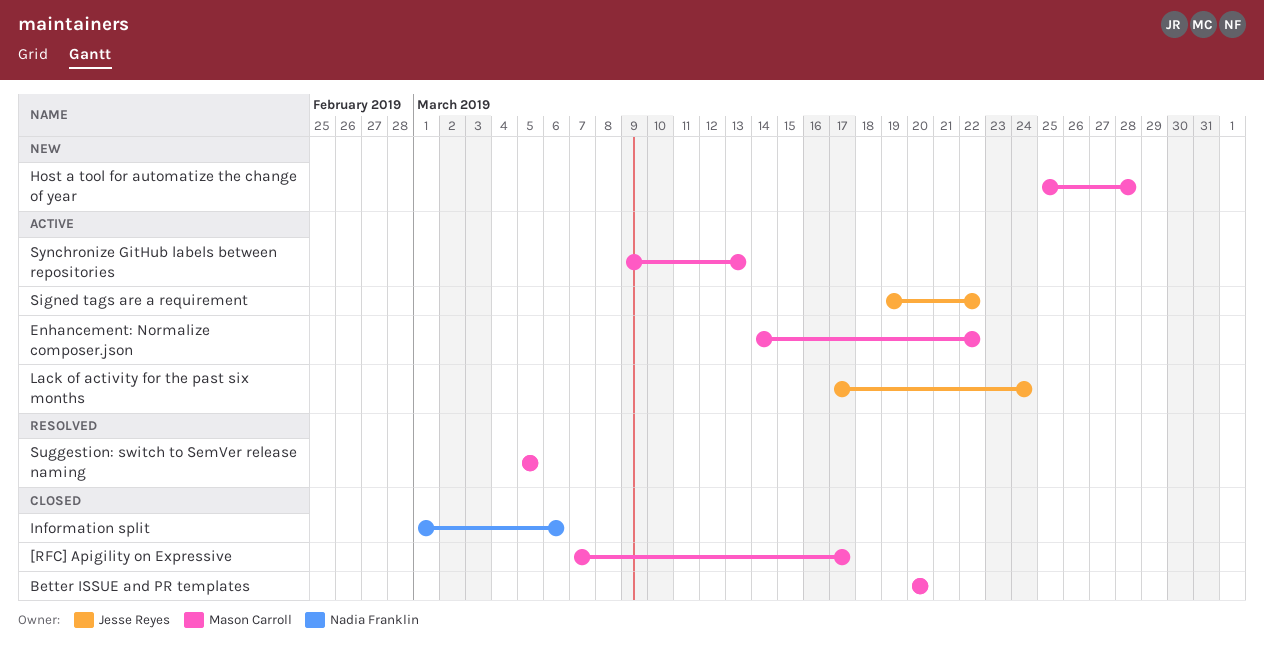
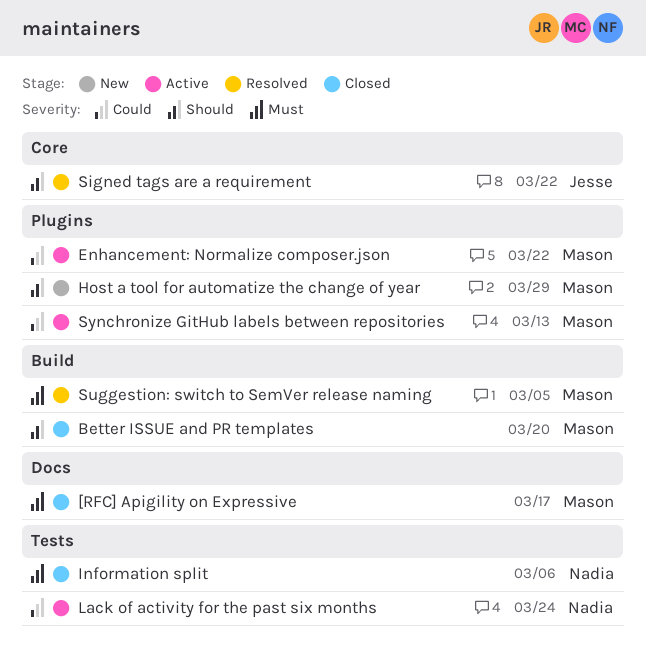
Host a tool for automatize the change of year, due: Mar 28 -> Mar 29
Lack of activity for the past six months, owner: Jesse Reyes -> Nadia Franklin
Signed tags are a requirement, status: Active -> Resolved

